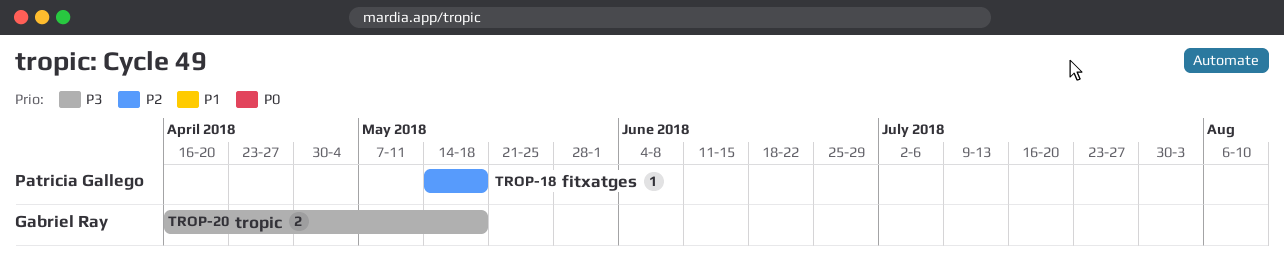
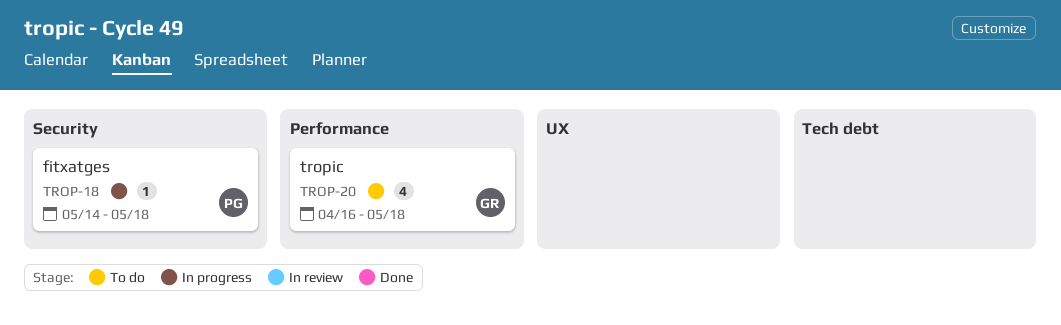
TROP-20, estimate: 2 -> 4

